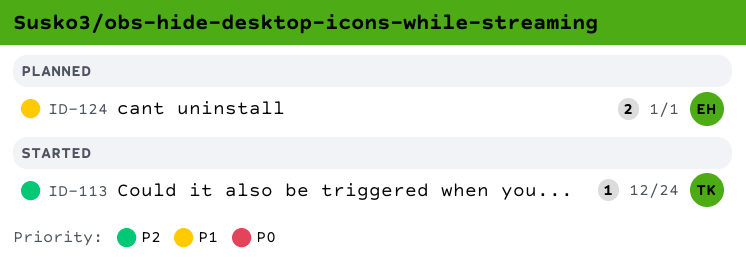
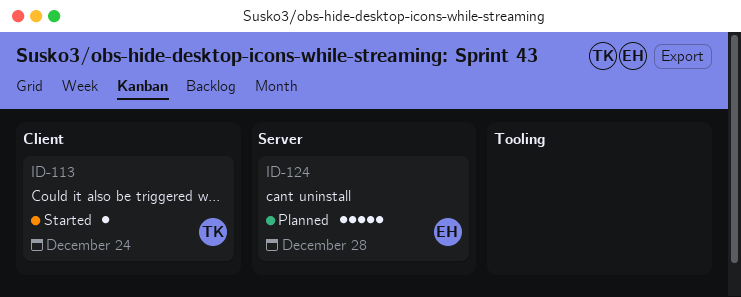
ID-124, estimate: 2 -> 5
ID-124, due: Jan 1 -> Dec 28

